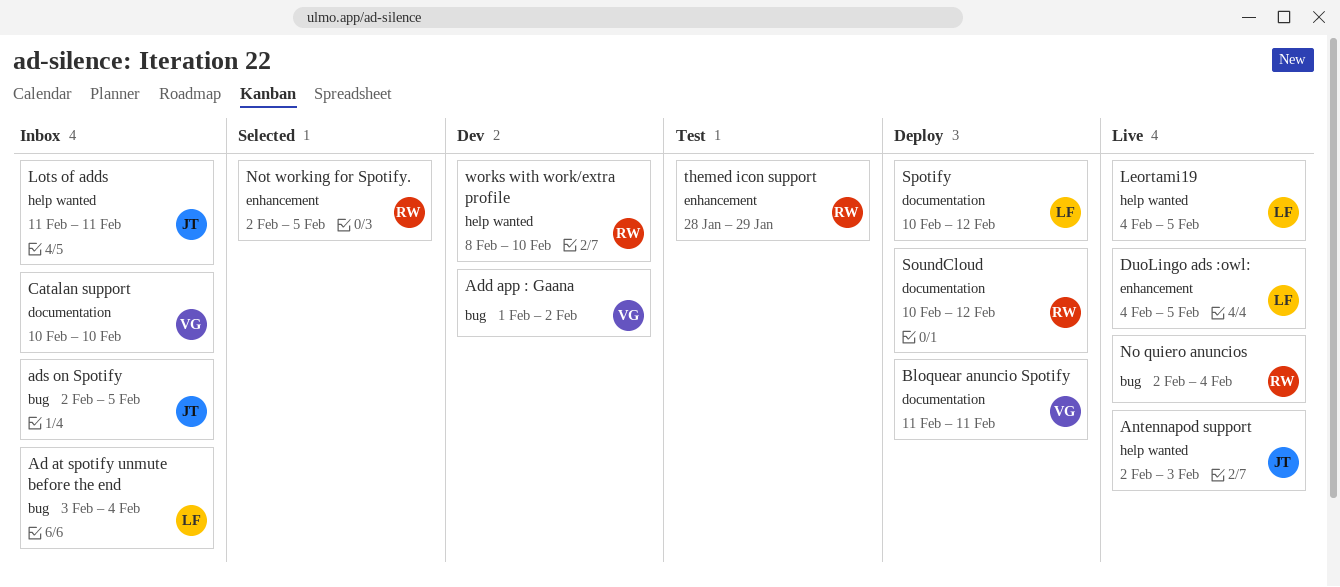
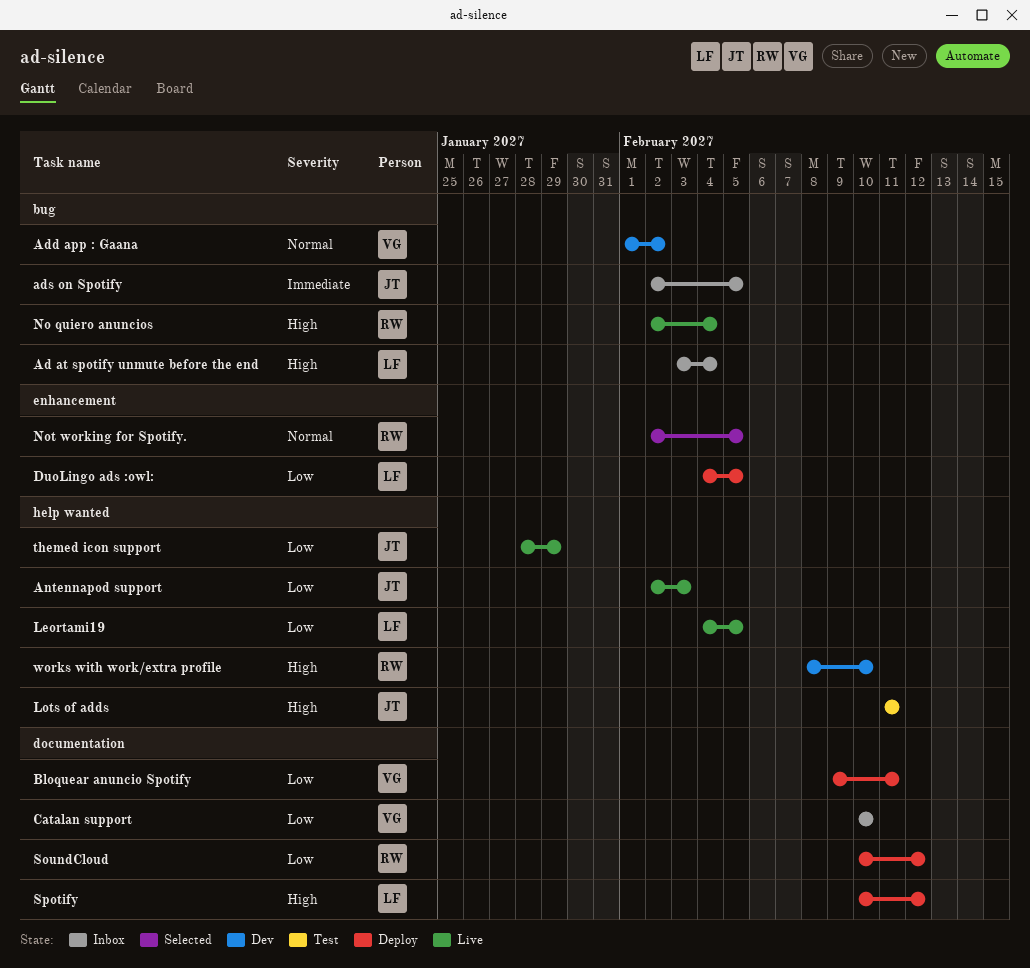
Bloquear anuncio Spotify, start: Feb 11 -> Feb 9
DuoLingo ads :owl:, status: Live -> Deploy
Lots of adds, status: Inbox -> Test
themed icon support, status: Test -> Live
themed icon support, owner: RW -> JT
themed icon support, label: enhancement -> help wanted

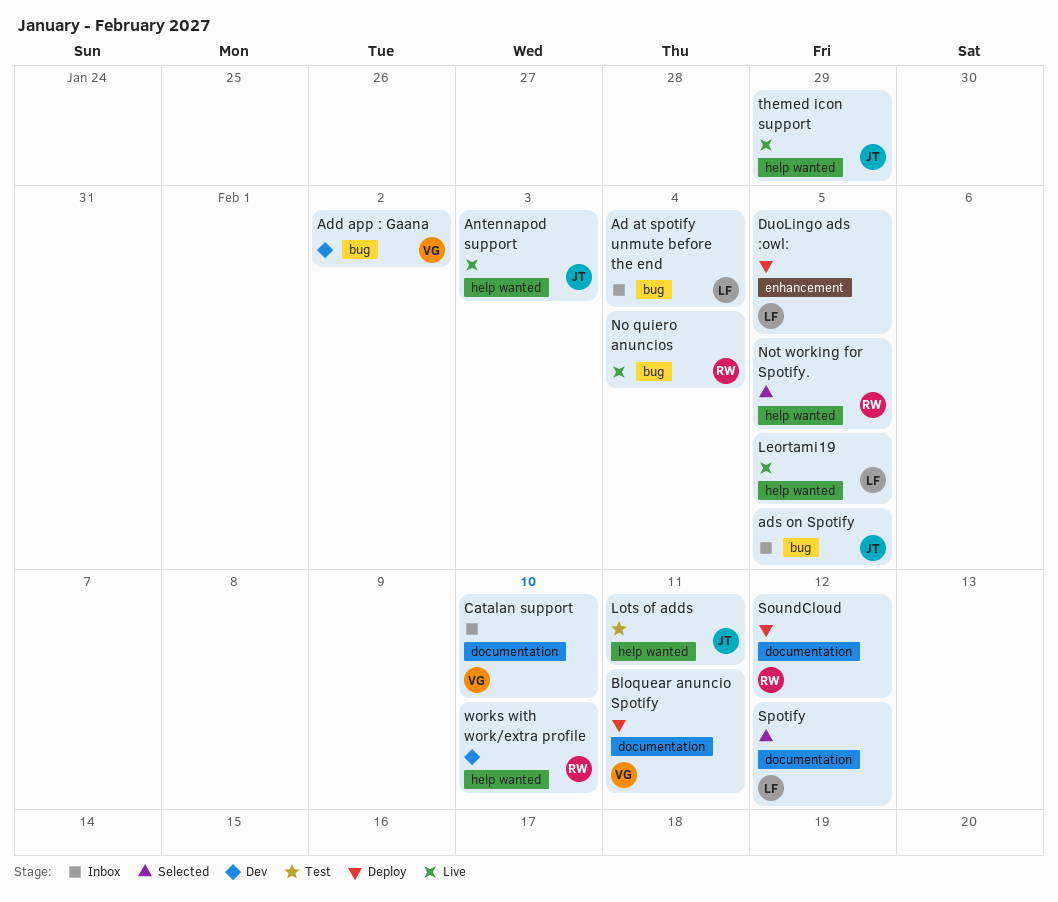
Not working for Spotify., label: enhancement -> help wanted
Spotify, status: Deploy -> Selected

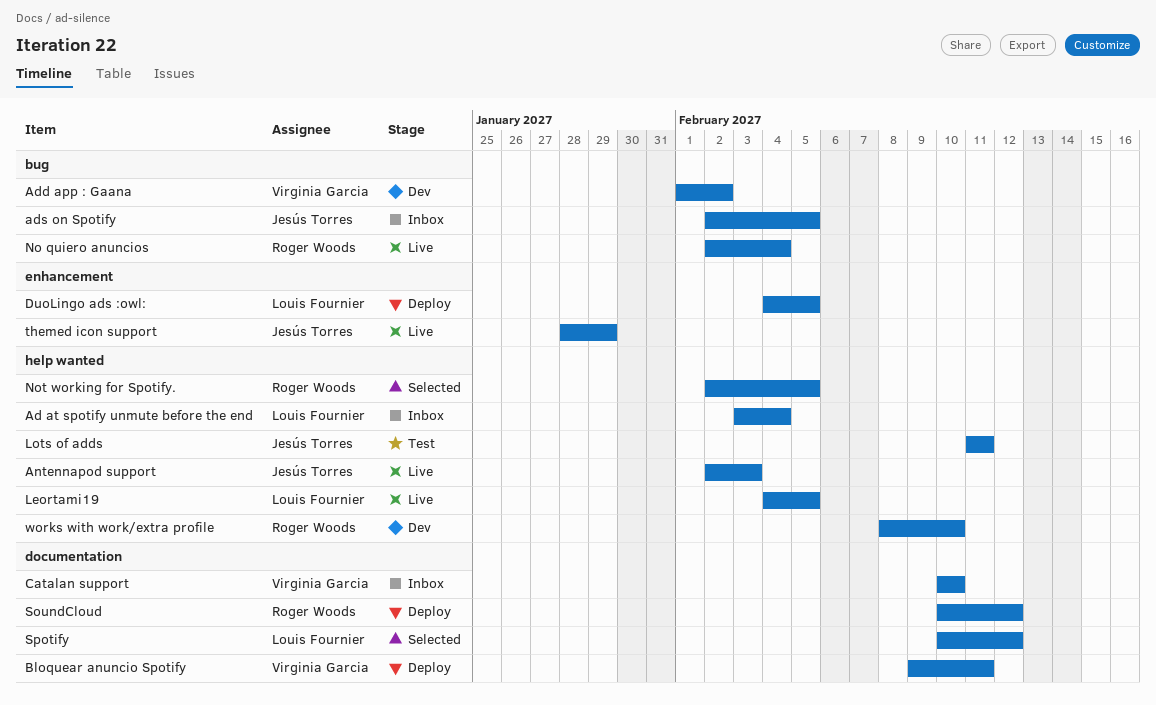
Ad at spotify unmute before the end, label: bug -> help wanted
themed icon support, label: help wanted -> enhancement

